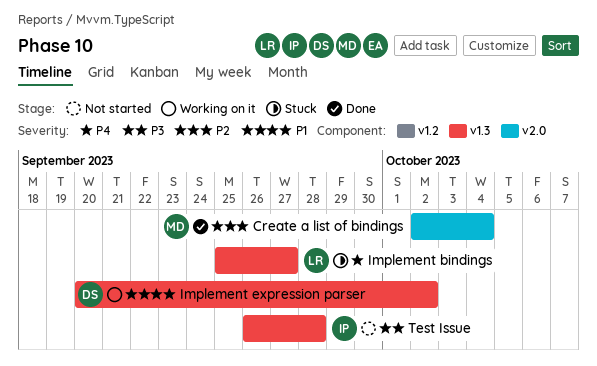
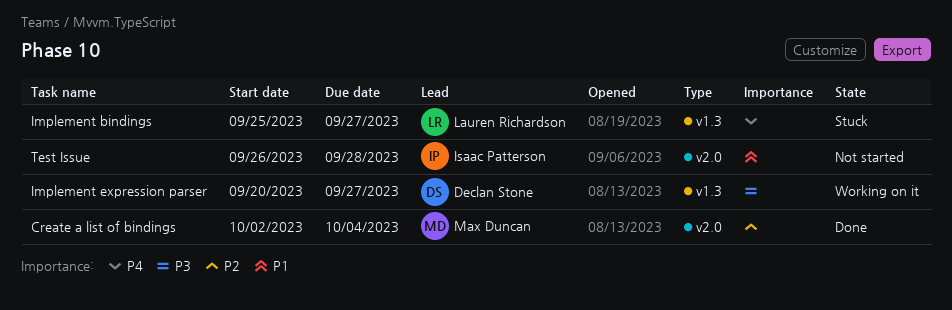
Implement expression parser, priority: P1 -> P3
Implement expression parser, due: Oct 2 -> Sep 27
Test Issue, priority: P3 -> P1
Test Issue, label: v1.3 -> v2.0

